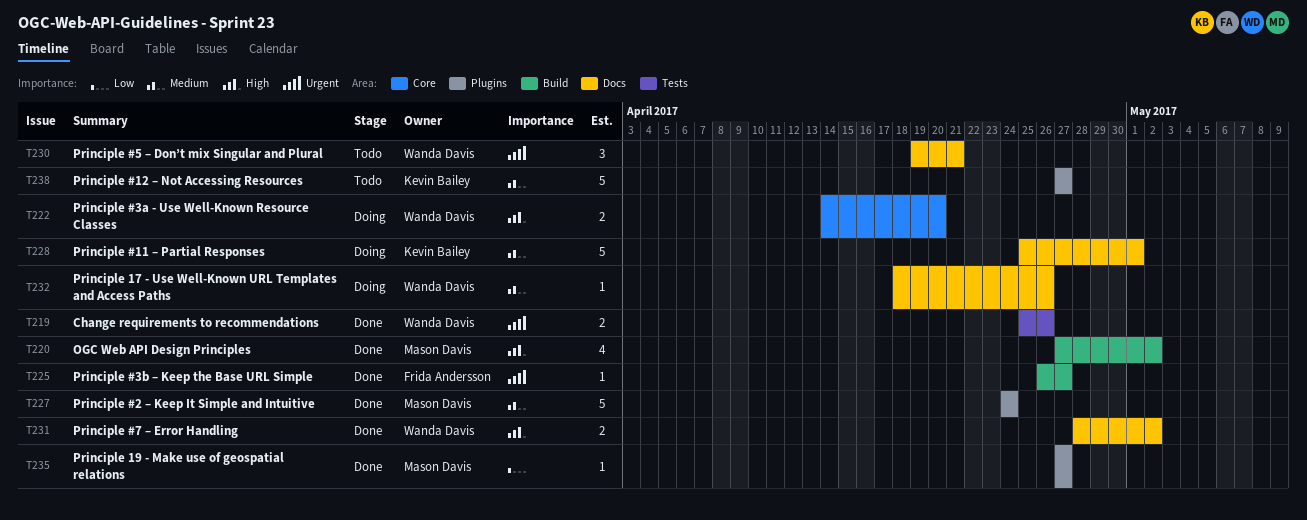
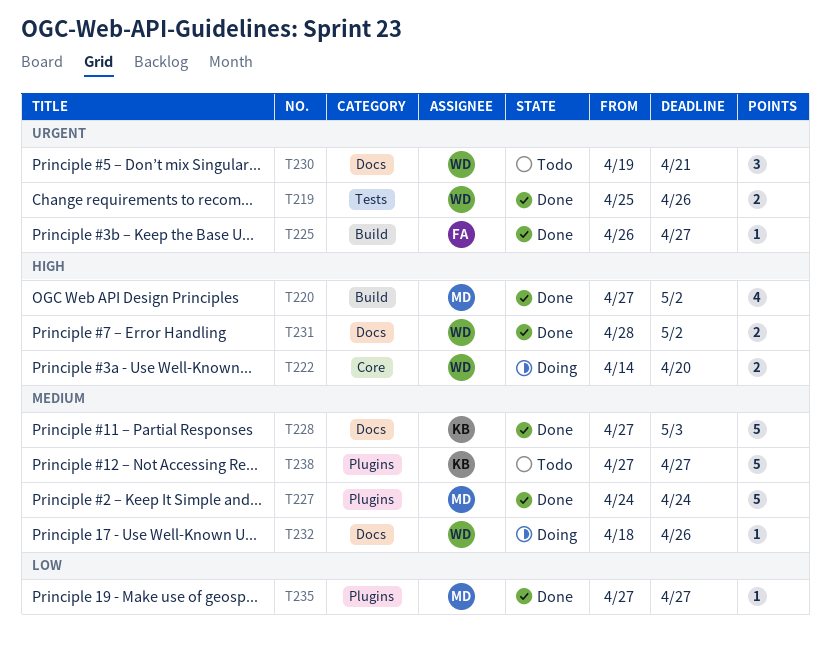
T228, status: Doing -> Done
T228, start: Apr 25 -> Apr 27
T228, due: May 1 -> May 3

